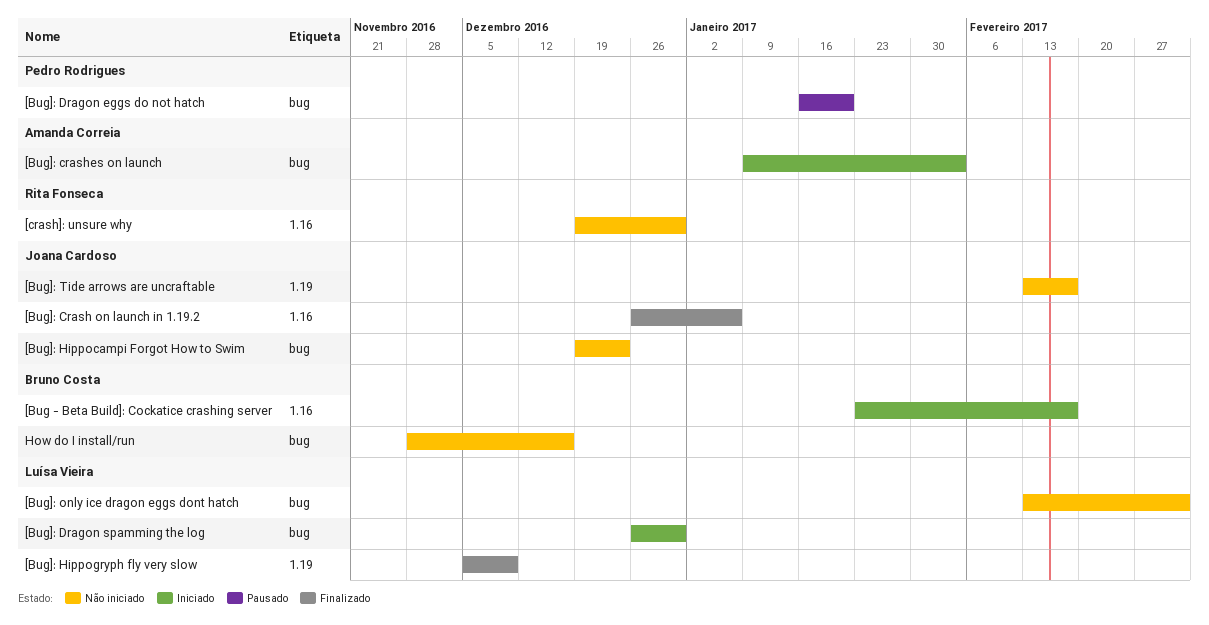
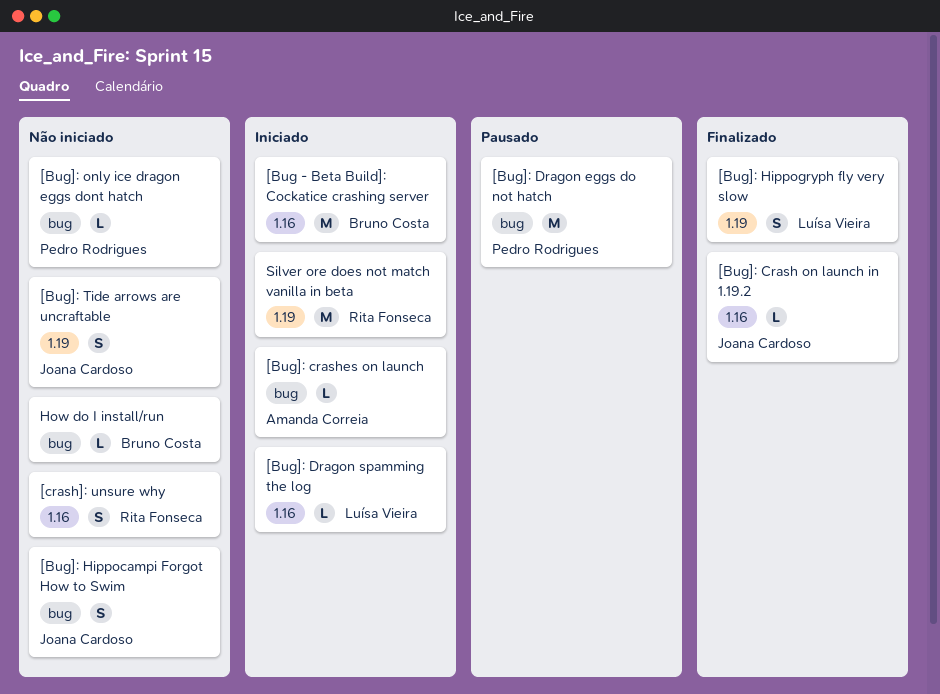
[Bug]: Dragon spamming the log, label: bug -> 1.16
[Bug]: only ice dragon eggs dont hatch, owner: Luísa Vieira -> Pedro Rodrigues
Silver ore does not match vanilla in beta: none -> present

